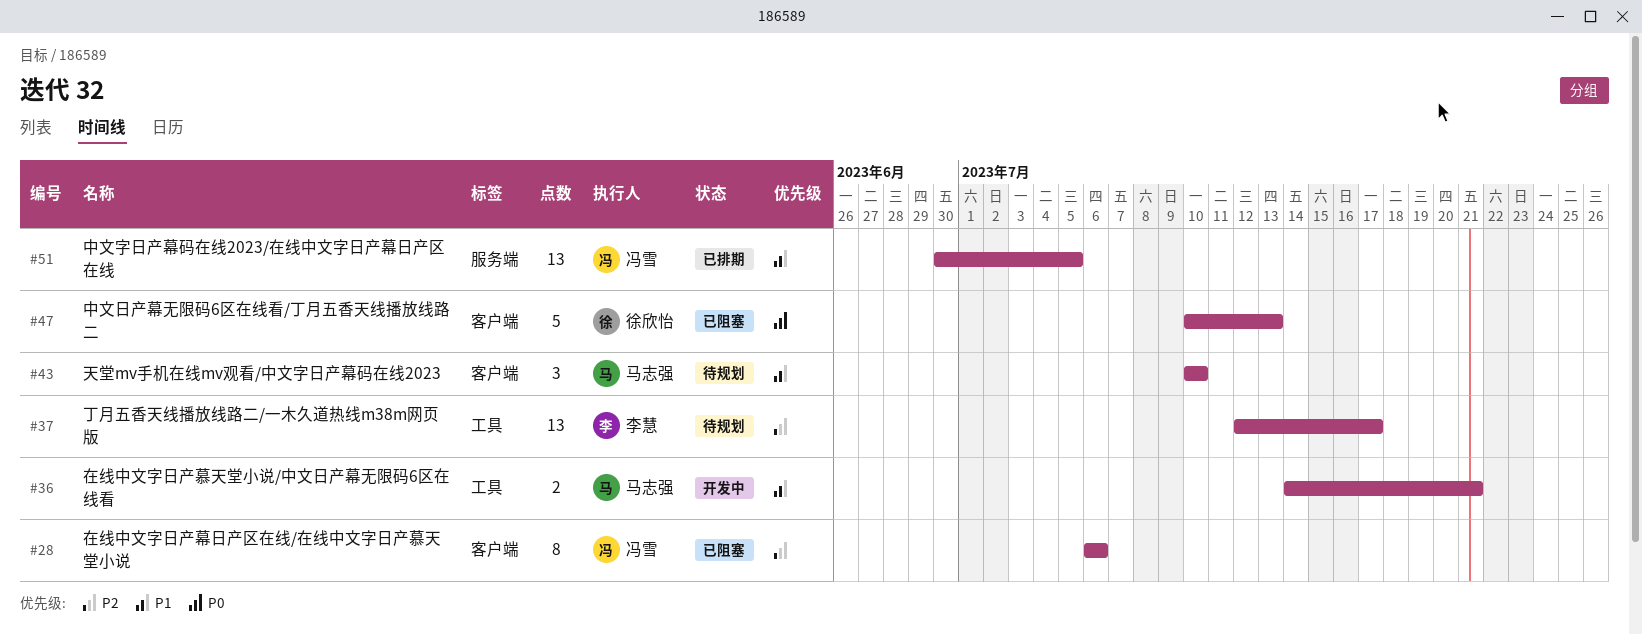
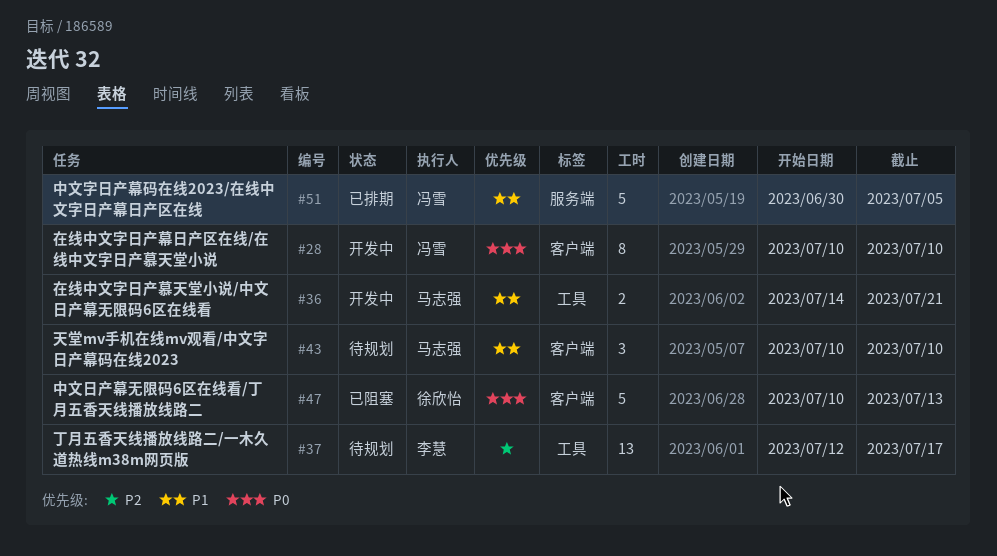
#28, status: 已阻塞 -> 开发中
#28, priority: P2 -> P0
#28, start: Jul 6 -> Jul 10
#28, due: Jul 6 -> Jul 10
#51, estimate: 13 -> 5

